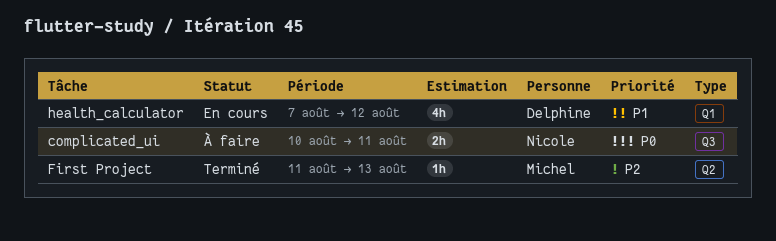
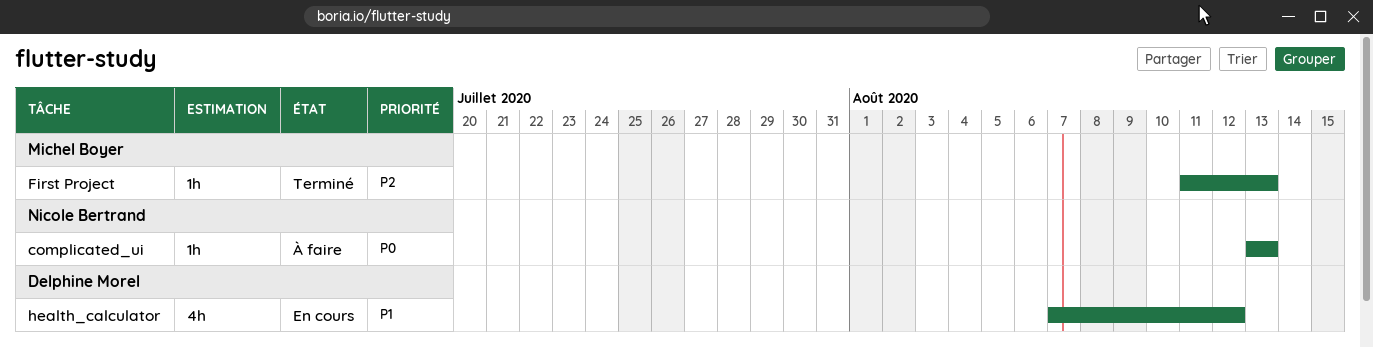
complicated_ui, estimate: 2h -> 1h
complicated_ui, start: Aug 10 -> Aug 13
complicated_ui, due: Aug 11 -> Aug 13

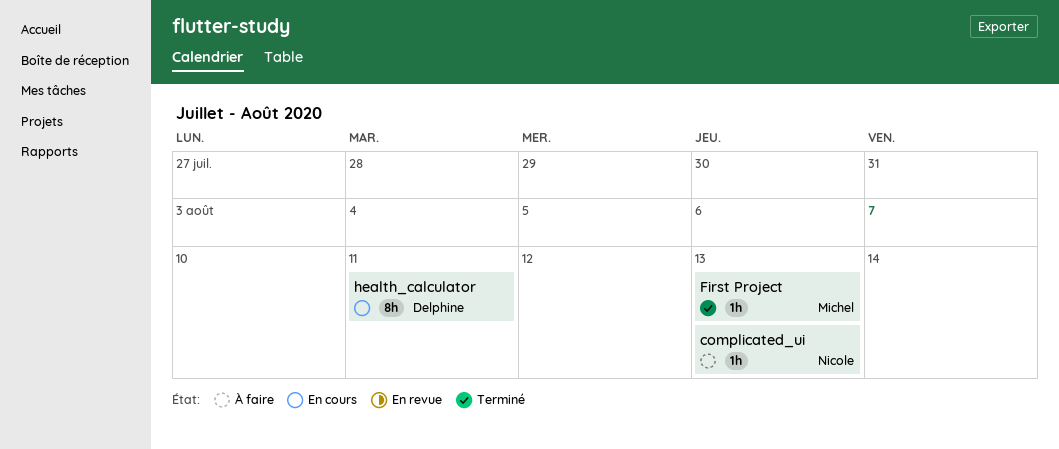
health_calculator, estimate: 4h -> 8h
health_calculator, due: Aug 12 -> Aug 11

